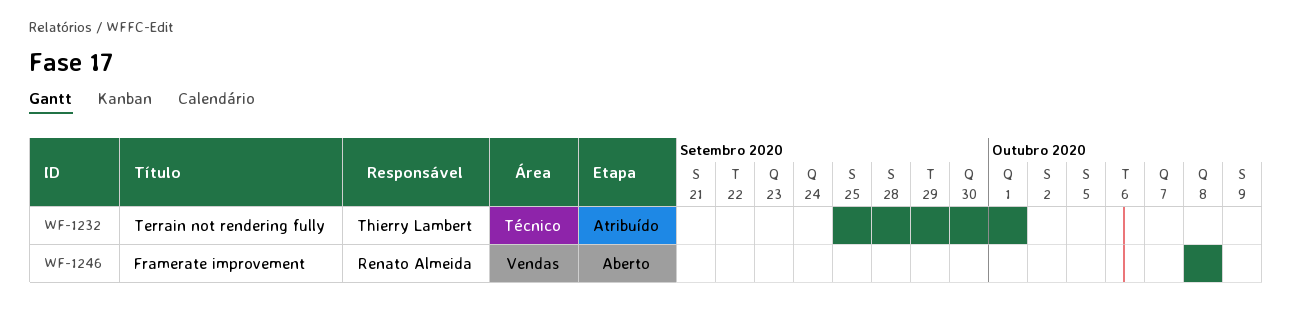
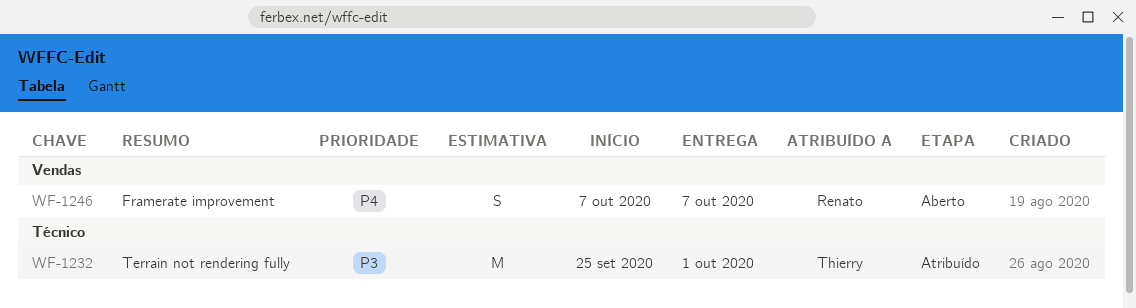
WF-1246, start: Oct 8 -> Oct 7
WF-1246, due: Oct 8 -> Oct 7

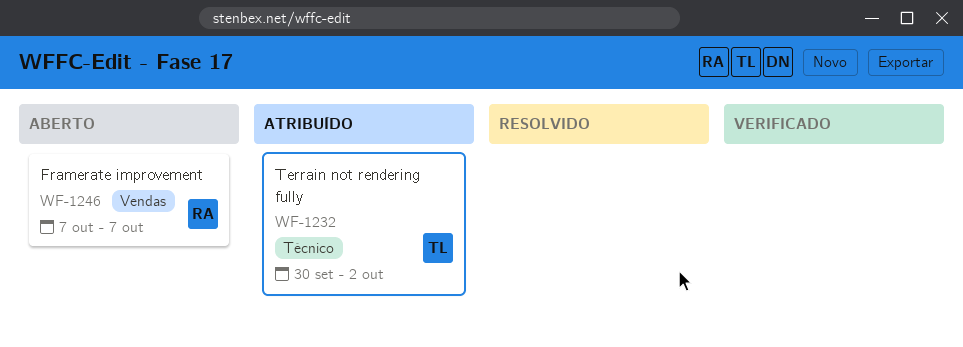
WF-1232, start: Sep 25 -> Sep 30
WF-1232, due: Oct 1 -> Oct 2

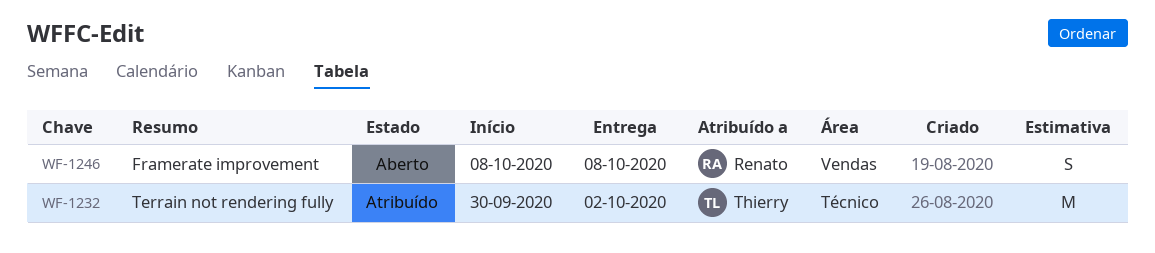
WF-1246, start: Oct 7 -> Oct 8
WF-1246, due: Oct 7 -> Oct 8

